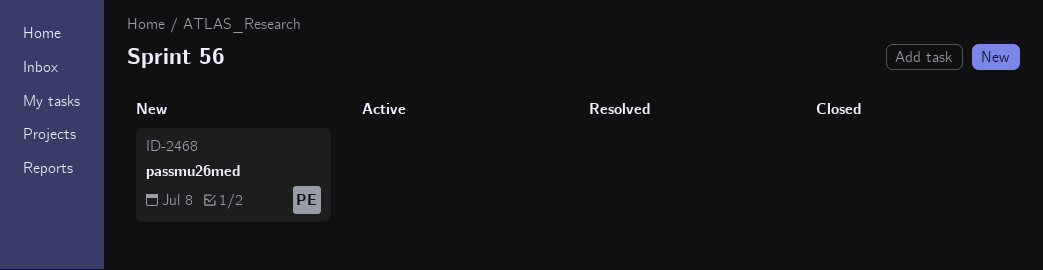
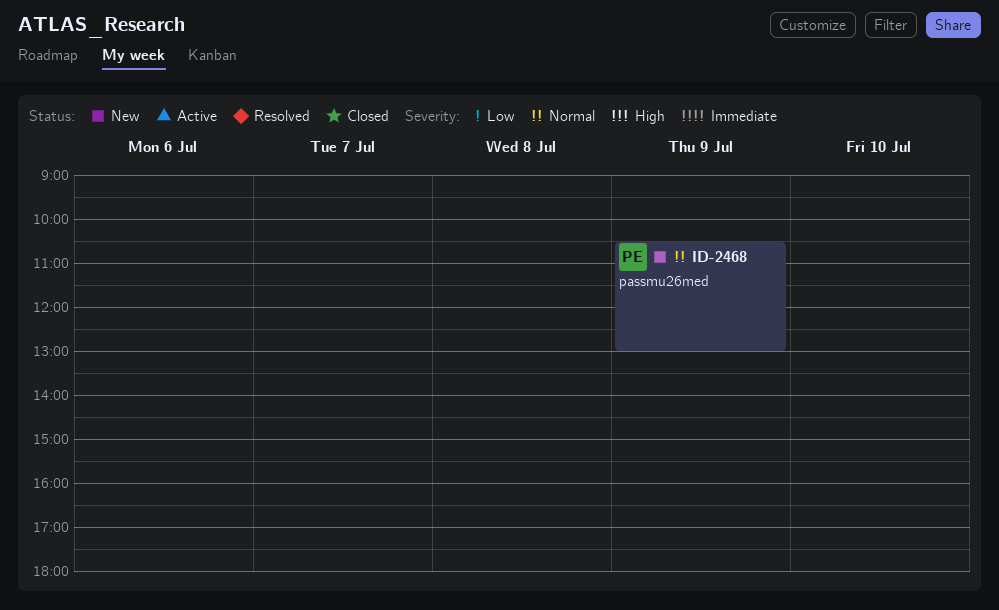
ID-2468, day: Jul 8 -> Jul 9

